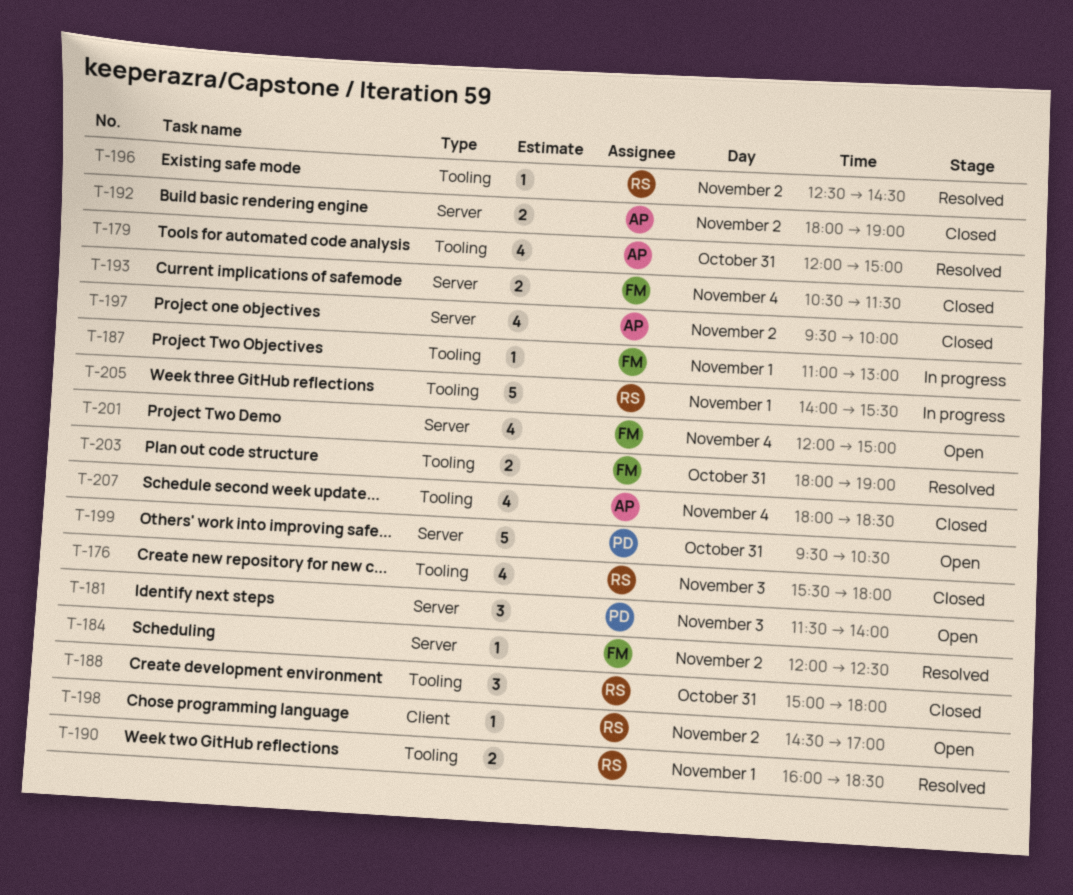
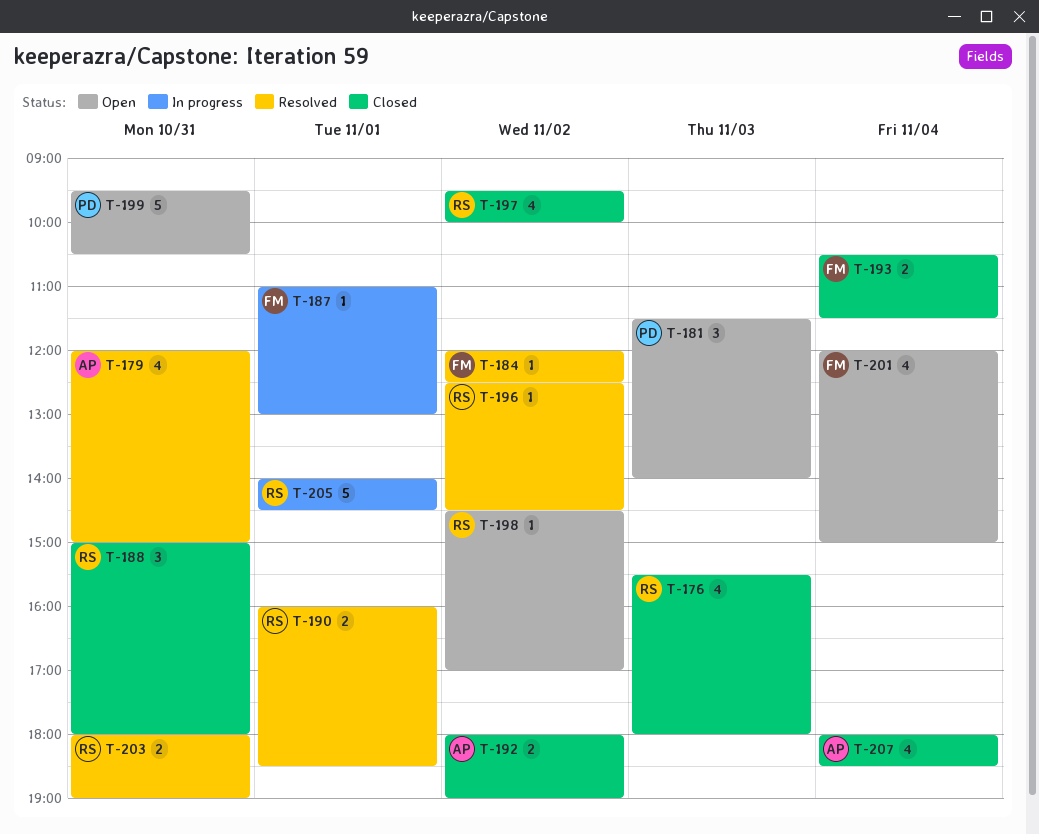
T-197, owner: AP -> RS
T-203, owner: FM -> RS
T-205, ends: 15:30 -> 14:30

